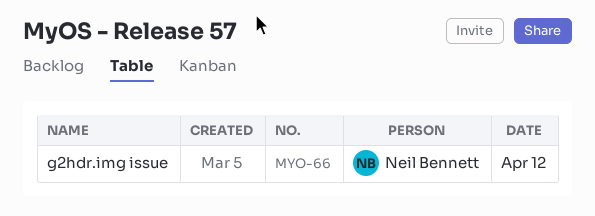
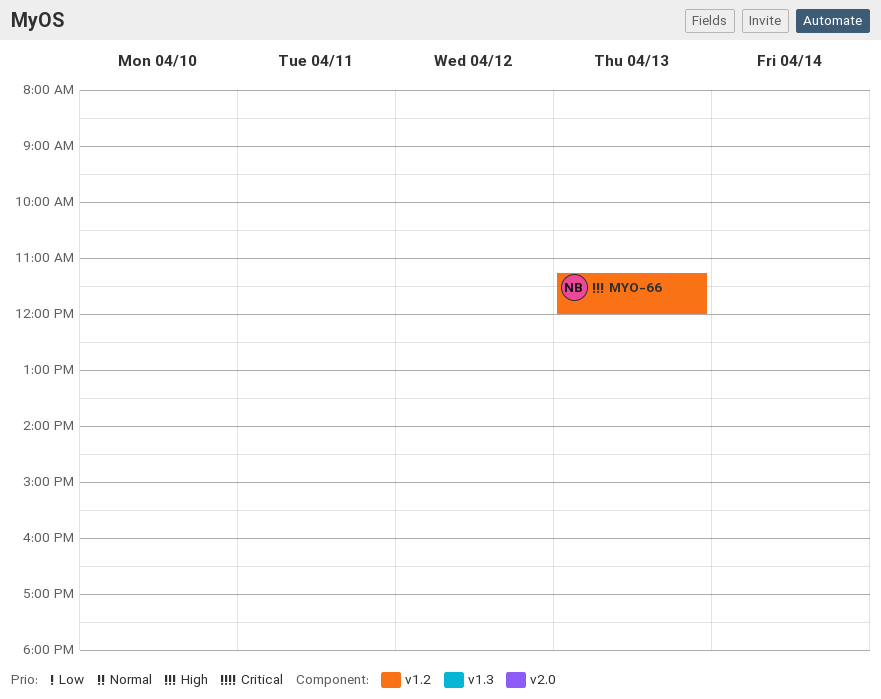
MYO-66, day: Apr 12 -> Apr 13

